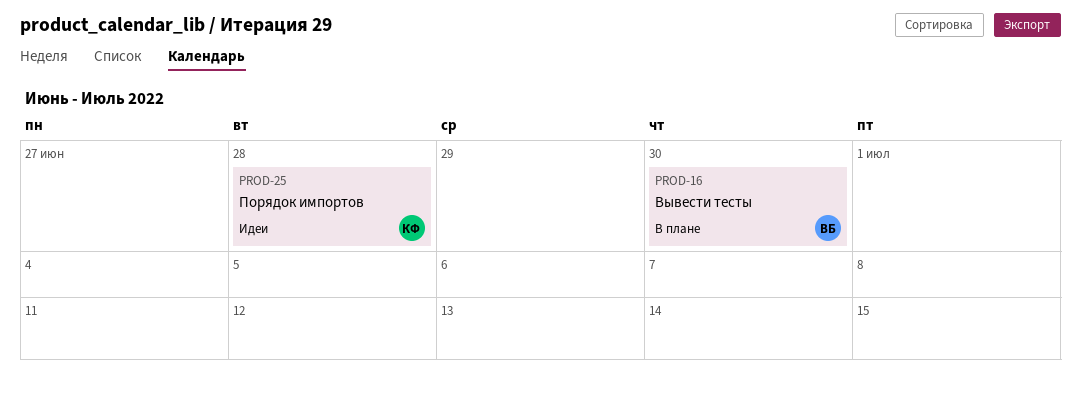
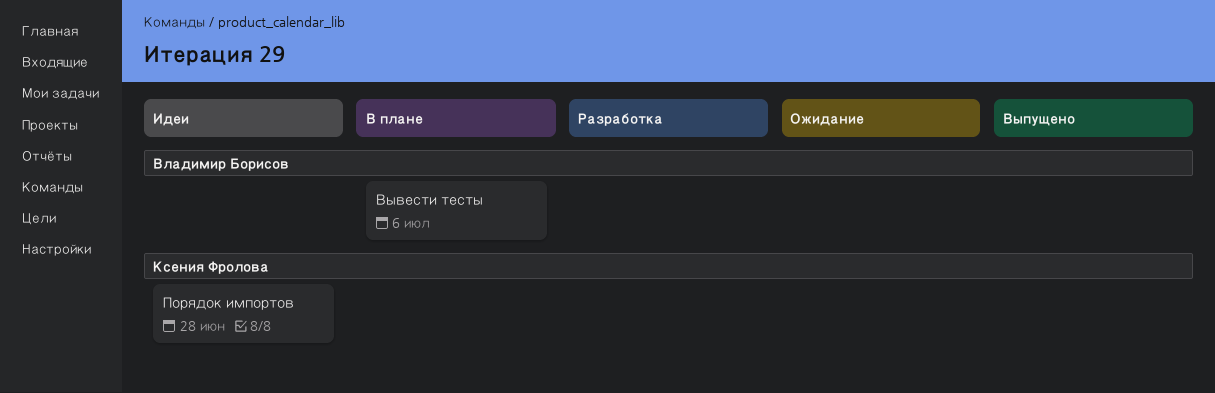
Вывести тесты, due: Jun 30 -> Jul 6

